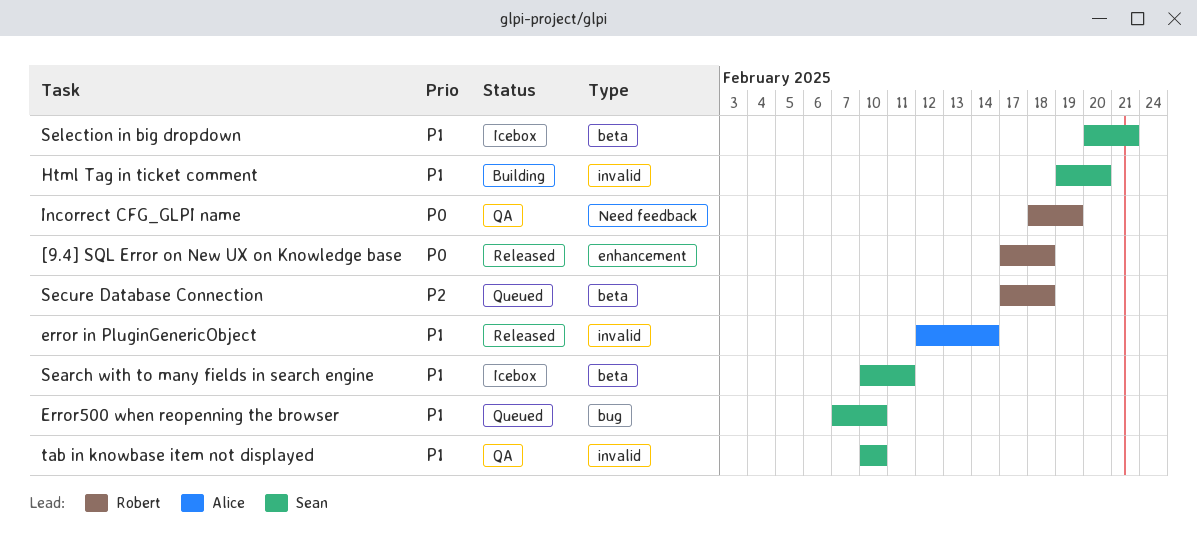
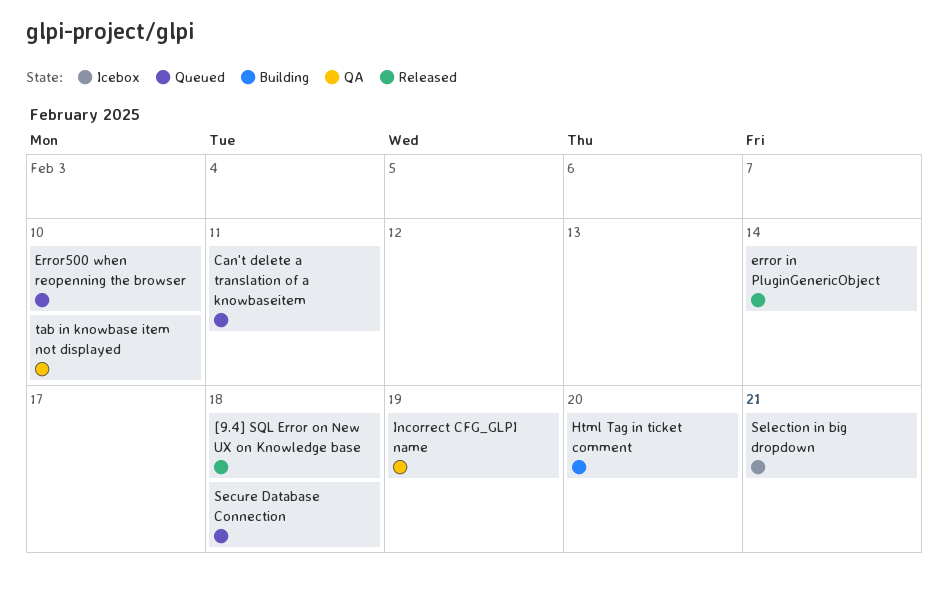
Can't delete a translation of a knowbaseitem: none -> present
Search with to many fields in search engine: present -> none

